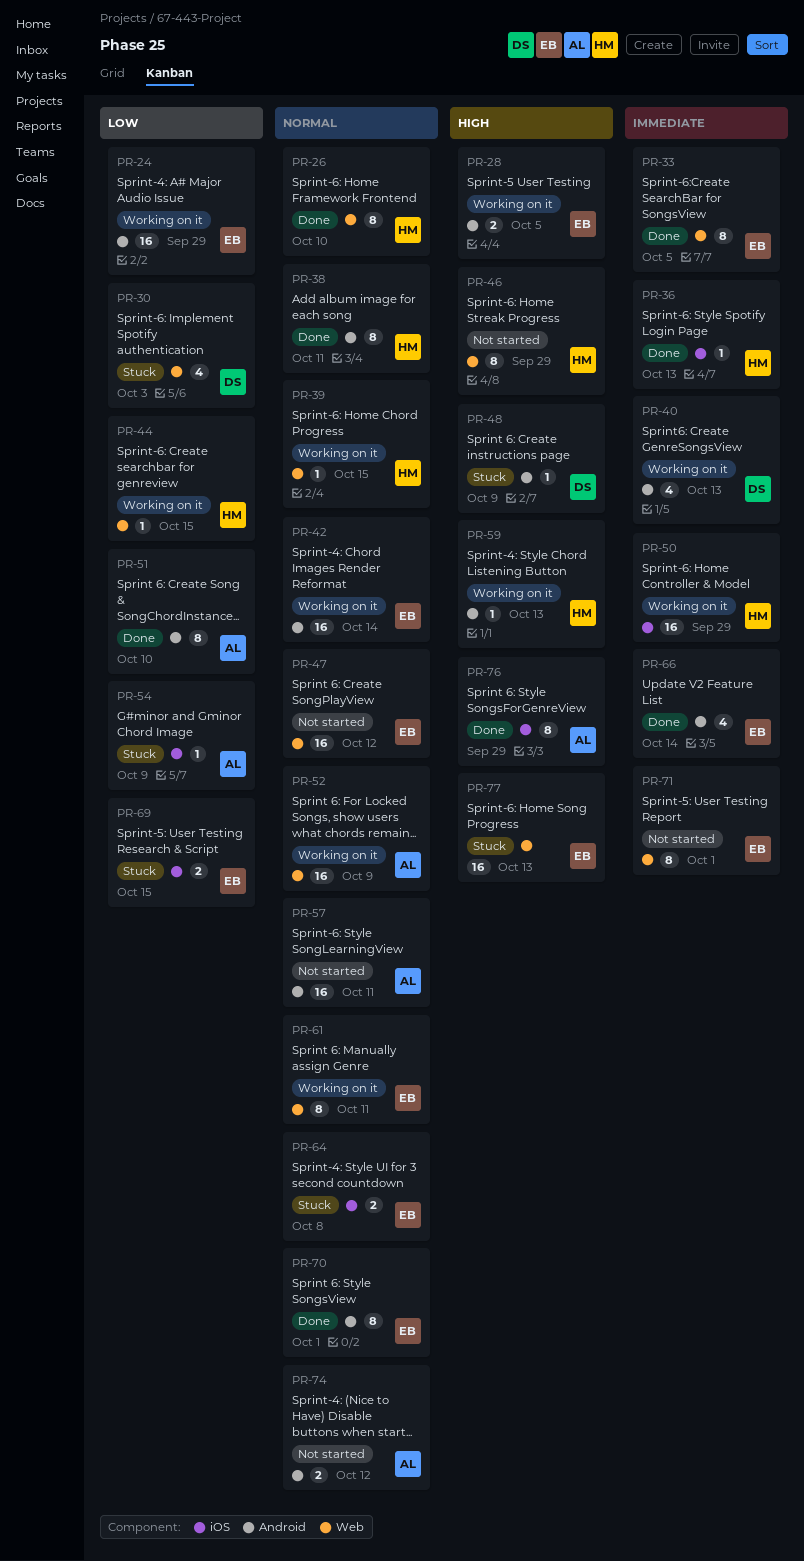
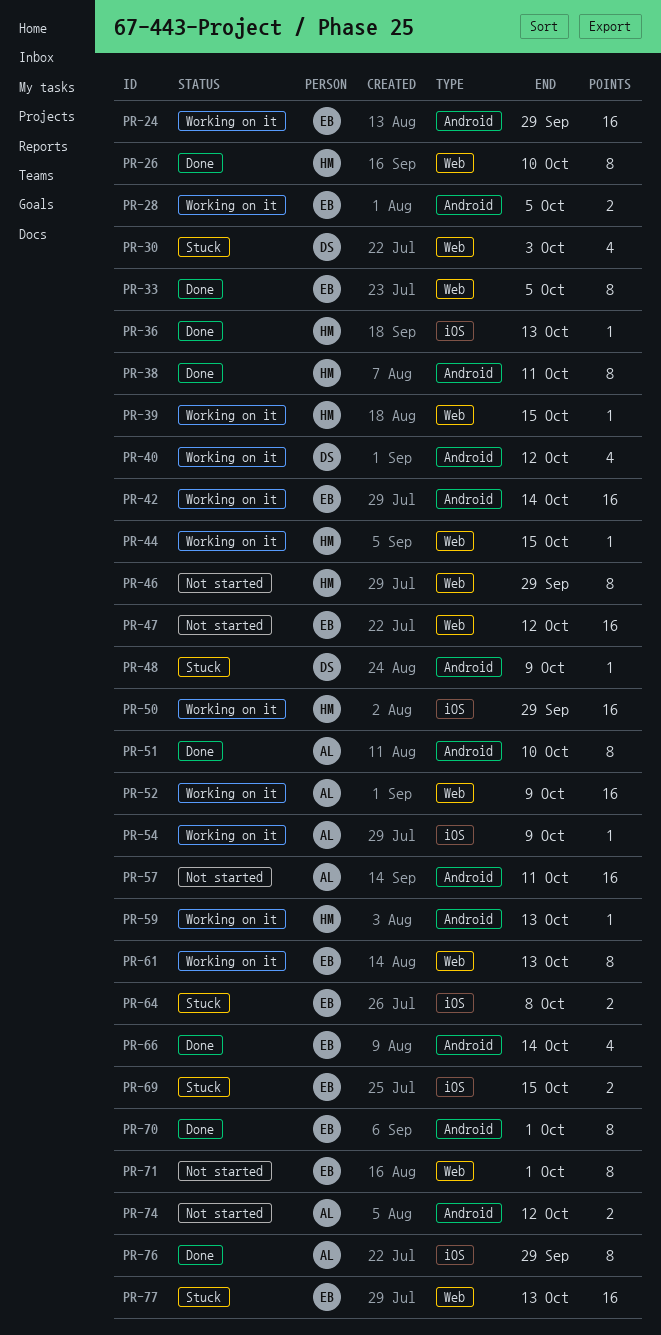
PR-40, due: Oct 13 -> Oct 12
PR-54, status: Stuck -> Working on it
PR-61, due: Oct 11 -> Oct 13

